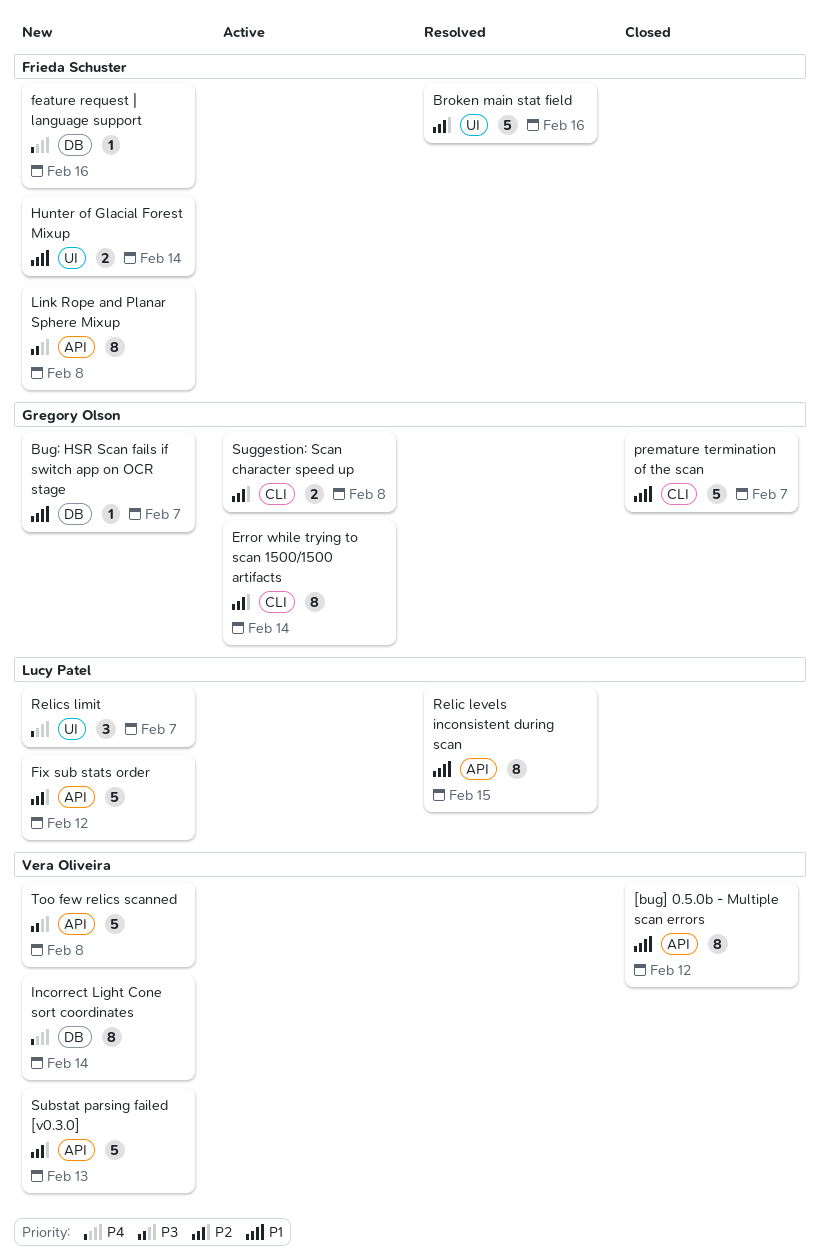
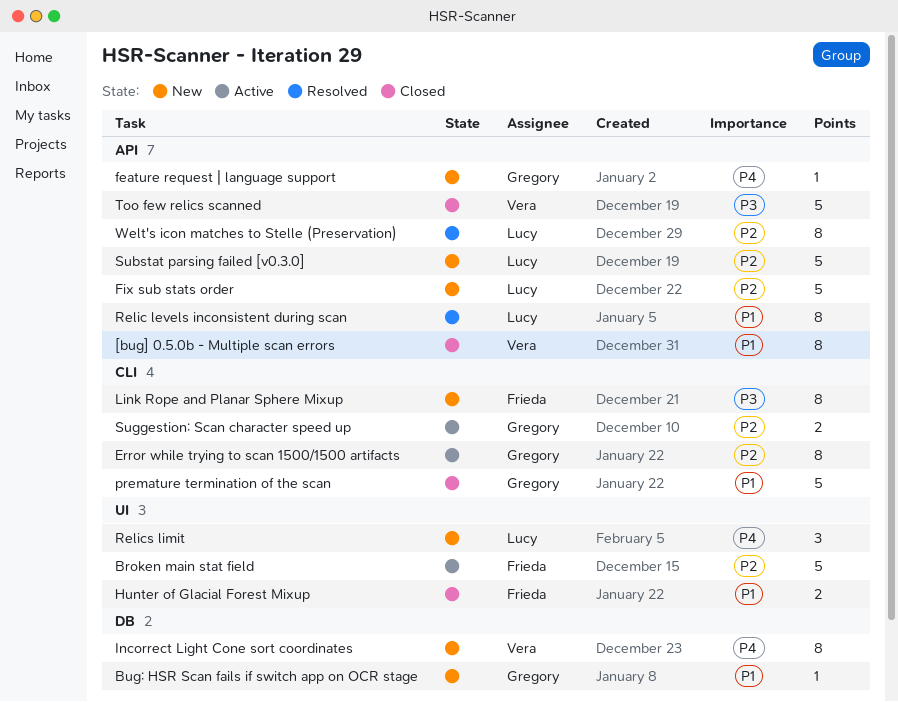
Broken main stat field, status: Resolved -> Active
feature request | language support, owner: Frieda Schuster -> Gregory Olson
feature request | language support, label: DB -> API
Hunter of Glacial Forest Mixup, status: New -> Closed
Link Rope and Planar Sphere Mixup, label: API -> CLI
Substat parsing failed [v0.3.0], owner: Vera Oliveira -> Lucy Patel
Too few relics scanned, status: New -> Closed
Welt's icon matches to Stelle (Preservation): none -> present

